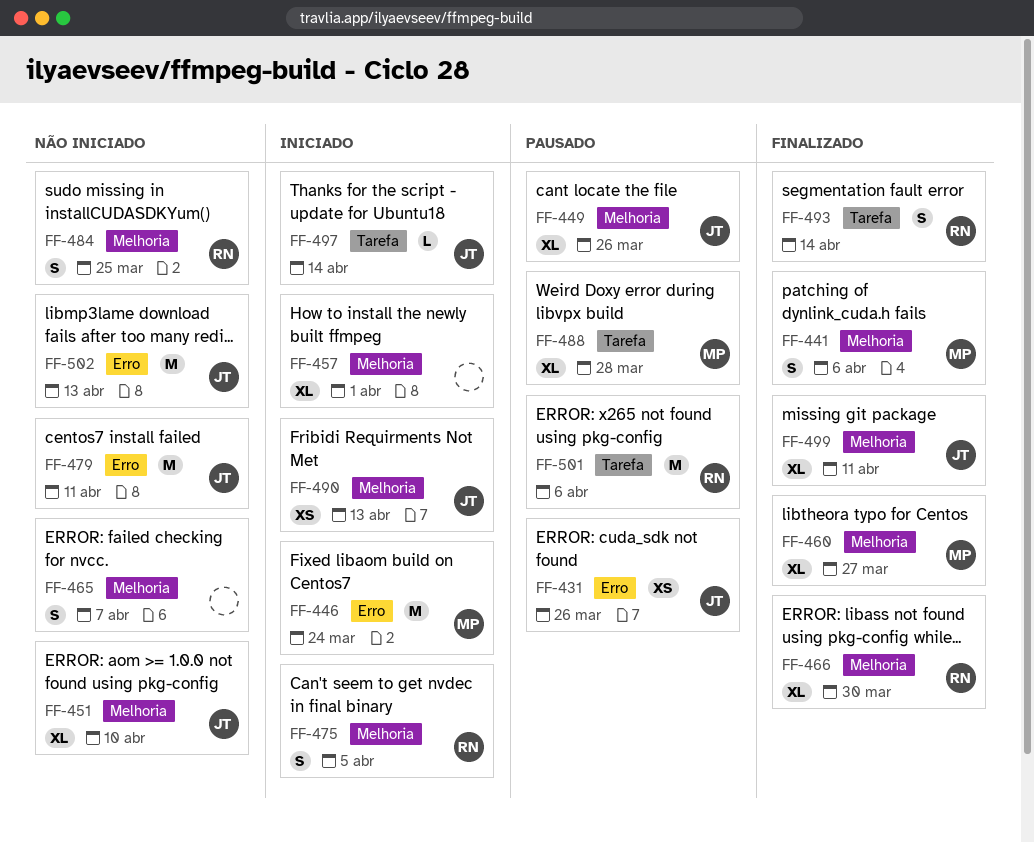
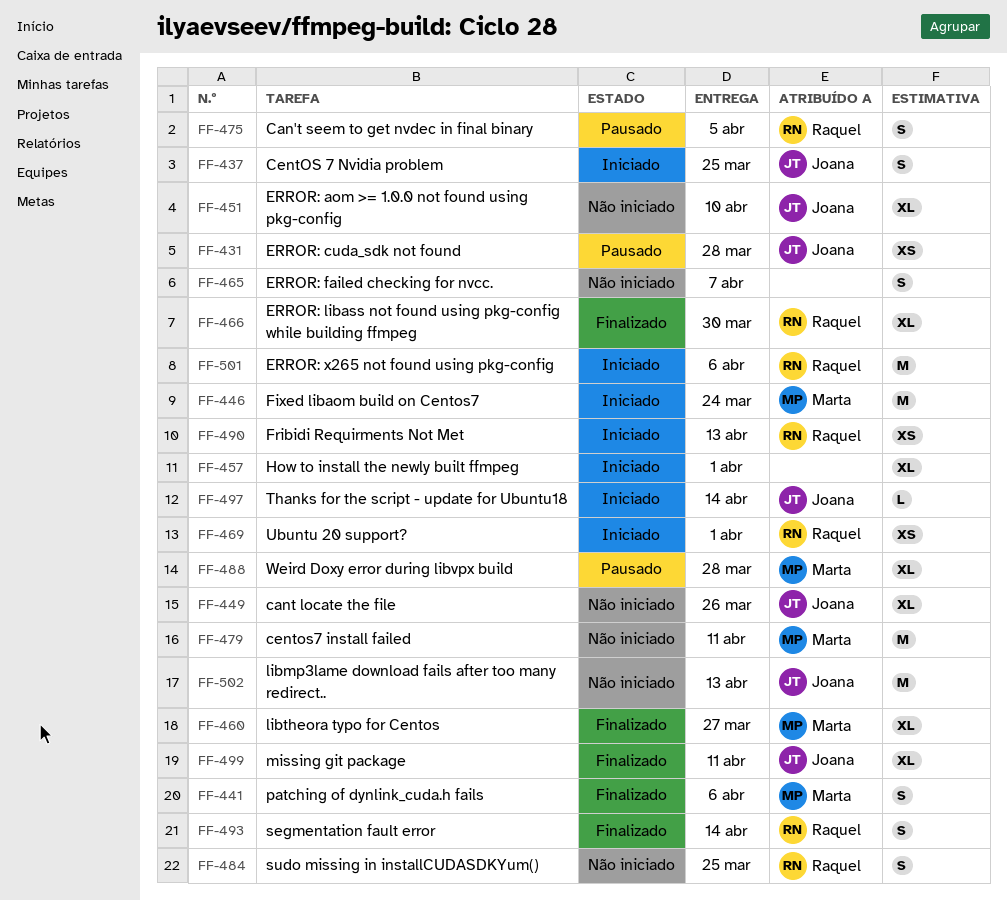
FF-431, due: Mar 26 -> Mar 28
FF-437: none -> present
FF-449, status: Pausado -> Não iniciado
FF-469: none -> present
FF-475, status: Iniciado -> Pausado
FF-479, owner: Joana -> Marta
FF-490, owner: Joana -> Raquel
FF-501, status: Pausado -> Iniciado

